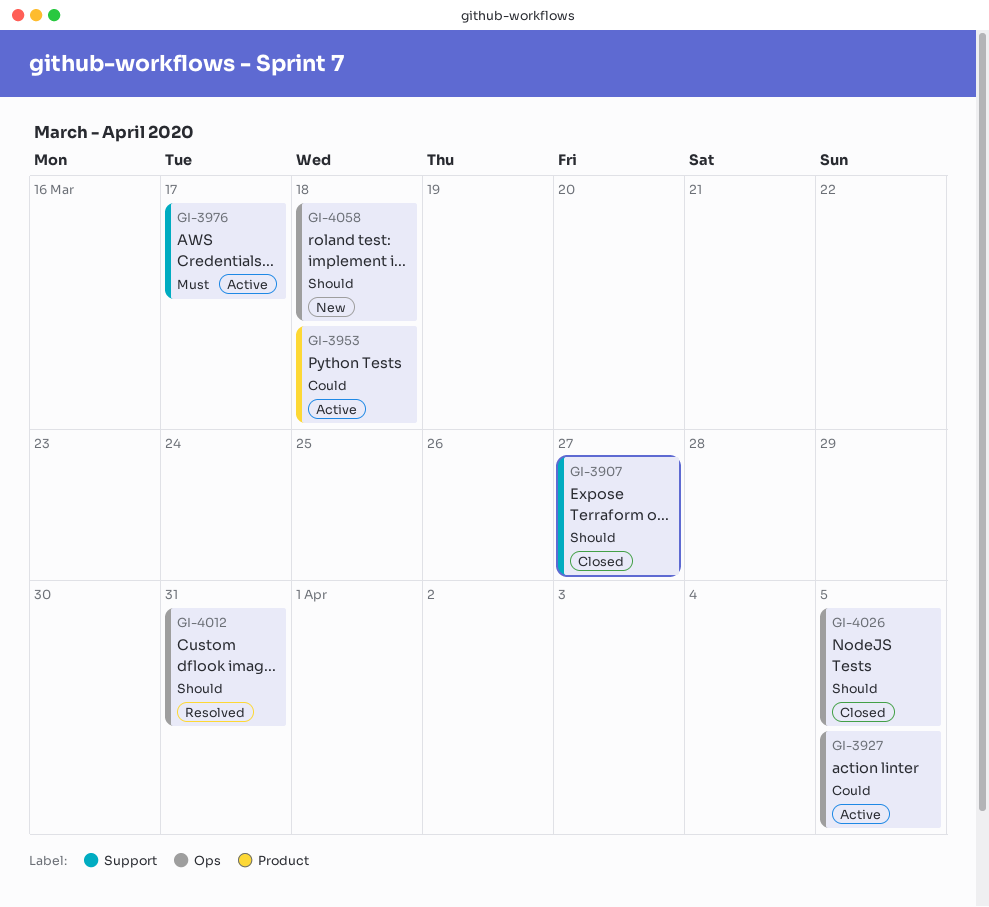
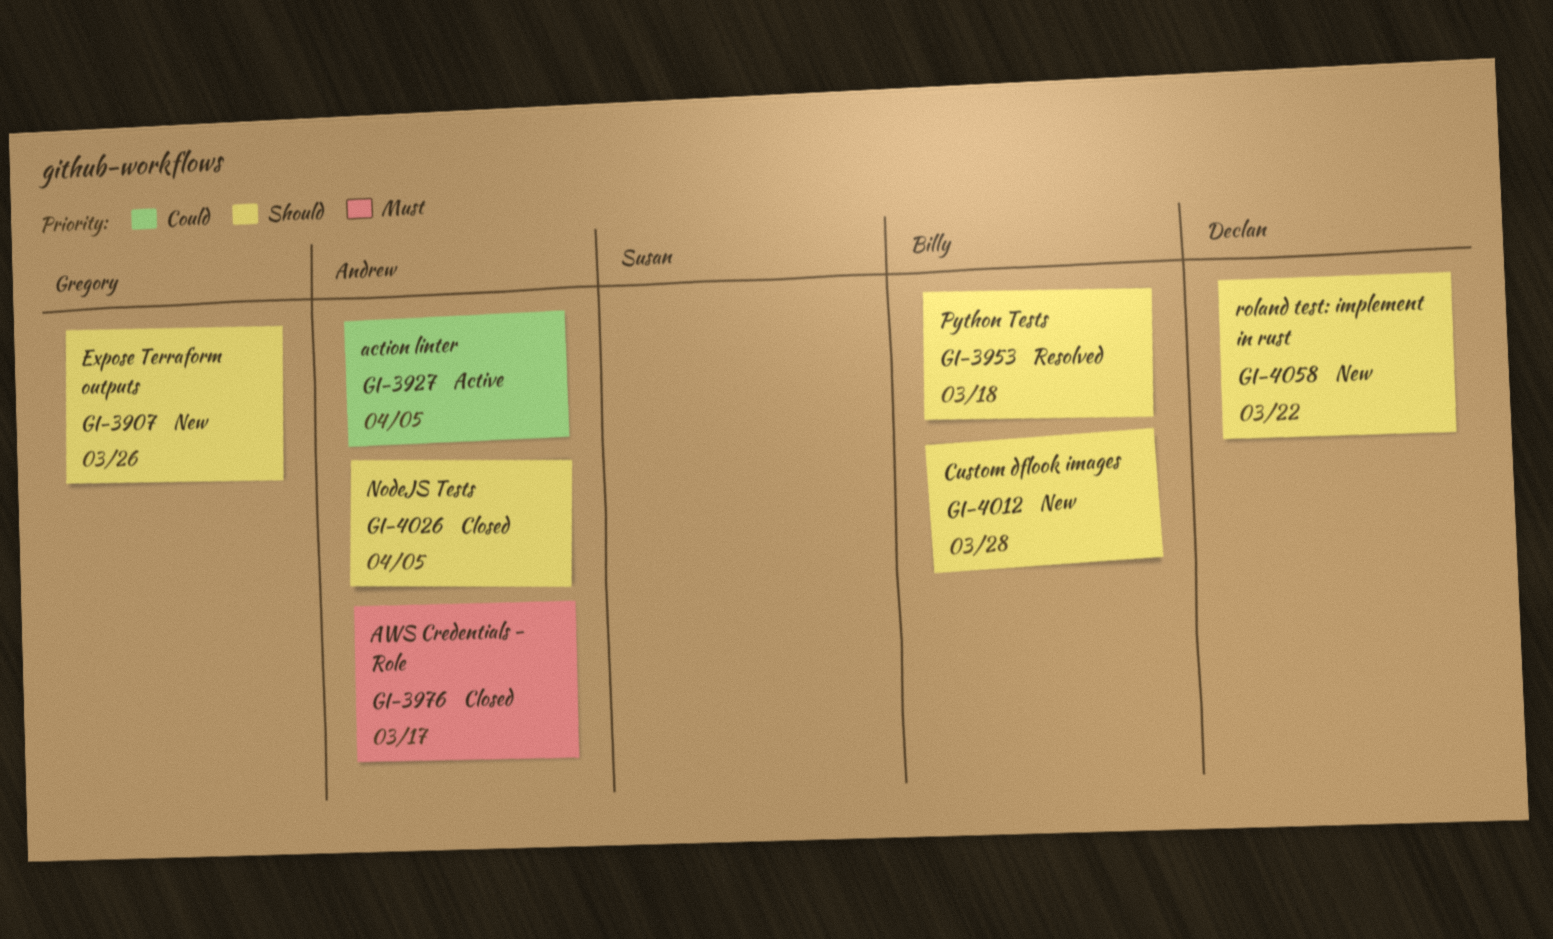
GI-3907, status: Closed -> New
GI-3907, due: Mar 27 -> Mar 26
GI-3953, status: Active -> Resolved
GI-3953, priority: Could -> Should
GI-3976, status: Active -> Closed
GI-4012, status: Resolved -> New
GI-4012, due: Mar 31 -> Mar 28
GI-4058, due: Mar 18 -> Mar 22

